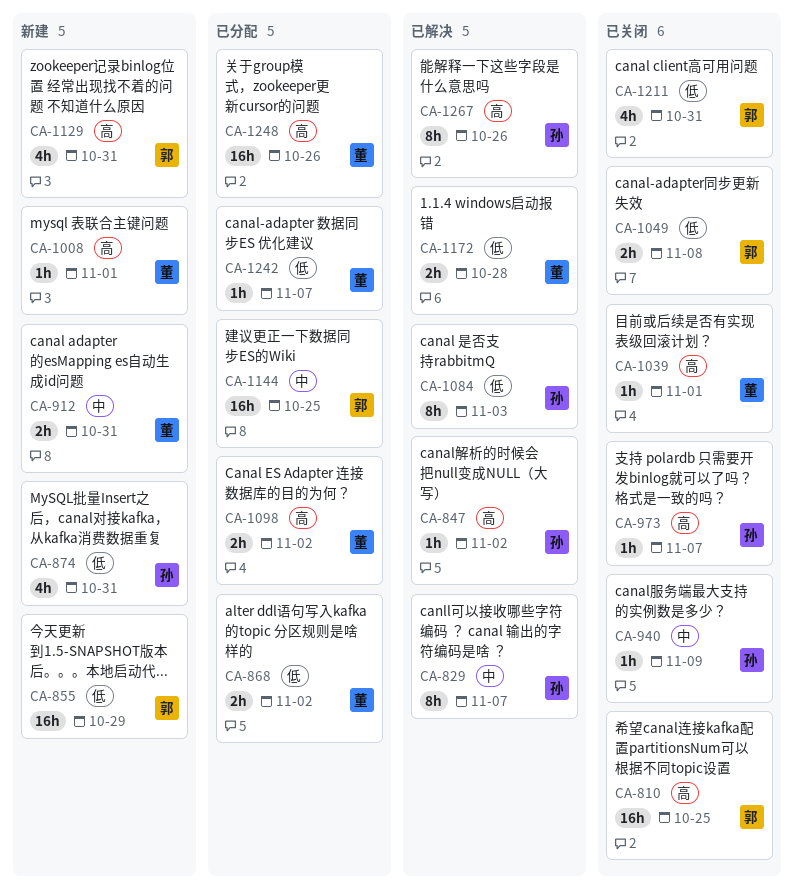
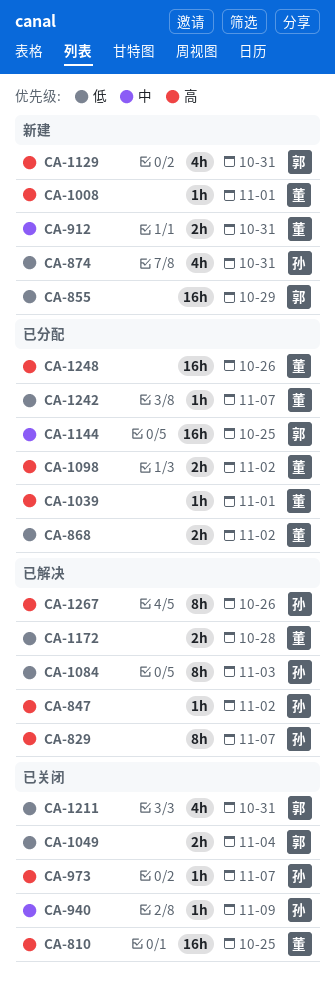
CA-810, owner: 郭 -> 董
CA-829, priority: 中 -> 高
CA-1039, status: 已关闭 -> 已分配
CA-1049, due: Nov 8 -> Nov 4

